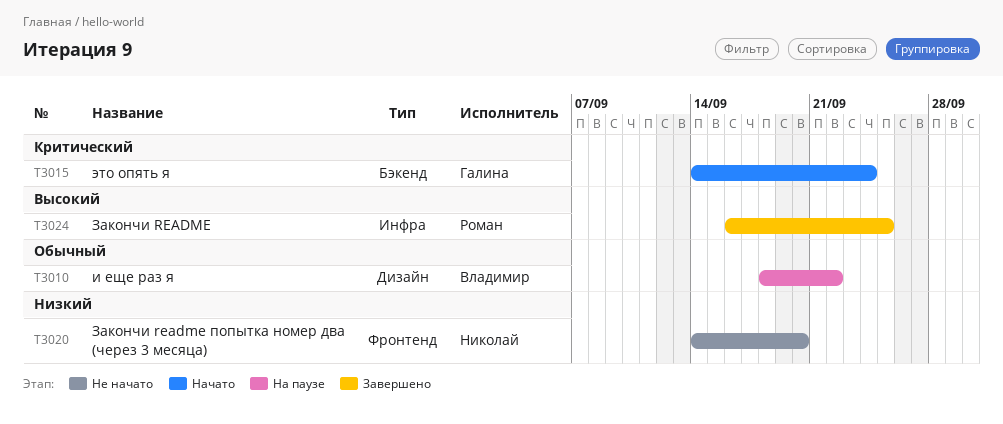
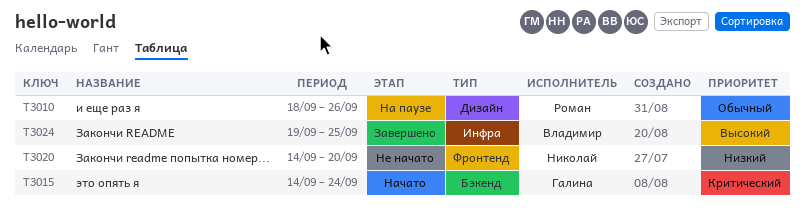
T3010, owner: Владимир -> Роман
T3010, due: Sep 22 -> Sep 26
T3024, owner: Роман -> Владимир
T3024, start: Sep 16 -> Sep 19

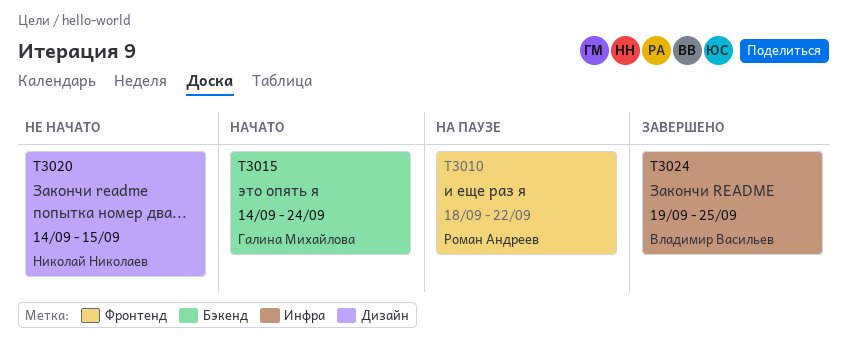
T3010, label: Дизайн -> Фронтенд
T3010, due: Sep 26 -> Sep 22
T3020, label: Фронтенд -> Дизайн
T3020, due: Sep 20 -> Sep 15

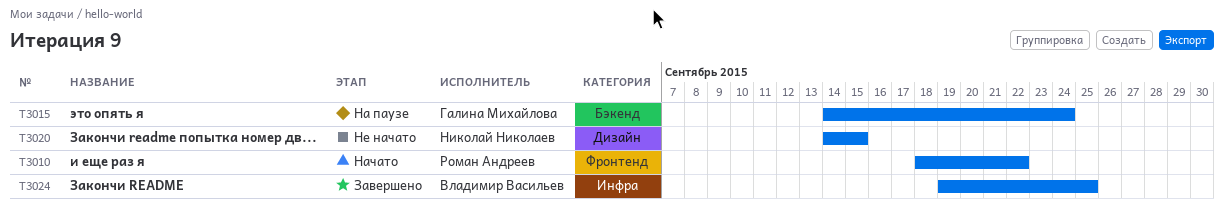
T3010, status: На паузе -> Начато
T3015, status: Начато -> На паузе

